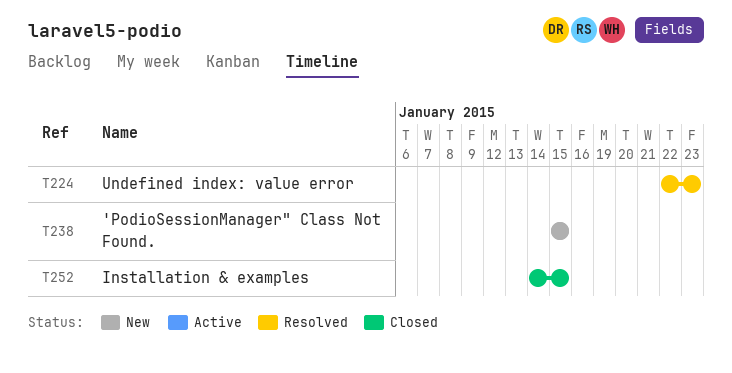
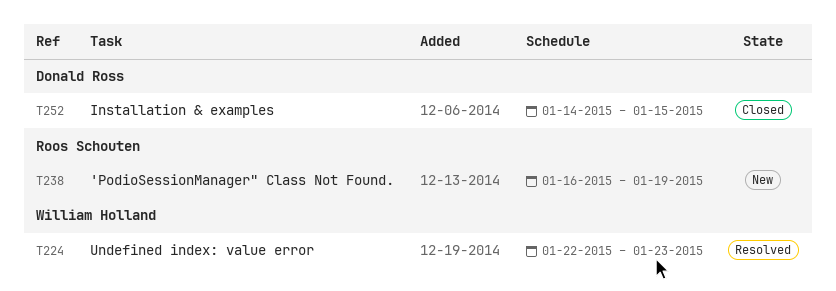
T238, start: Jan 15 -> Jan 16
T238, due: Jan 15 -> Jan 19

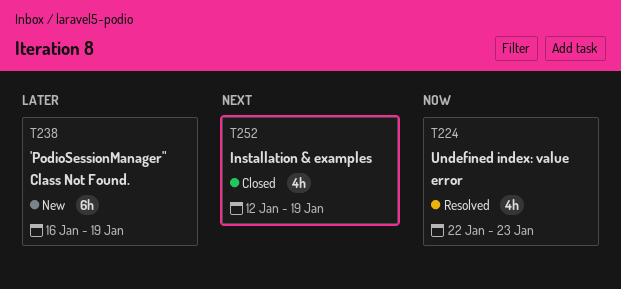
T252, start: Jan 14 -> Jan 12
T252, due: Jan 15 -> Jan 19

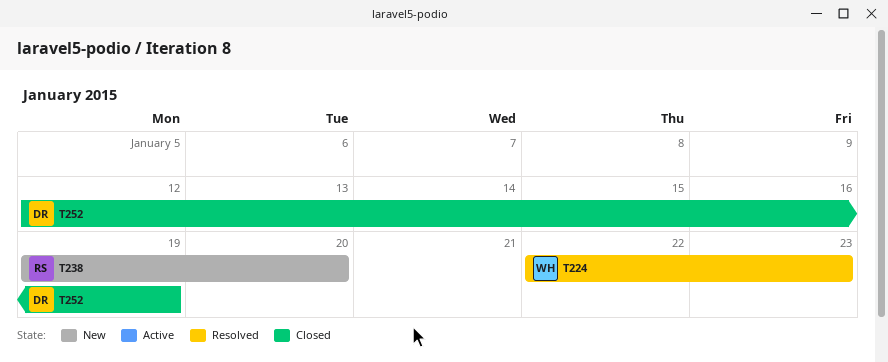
T238, start: Jan 16 -> Jan 19
T238, due: Jan 19 -> Jan 20

